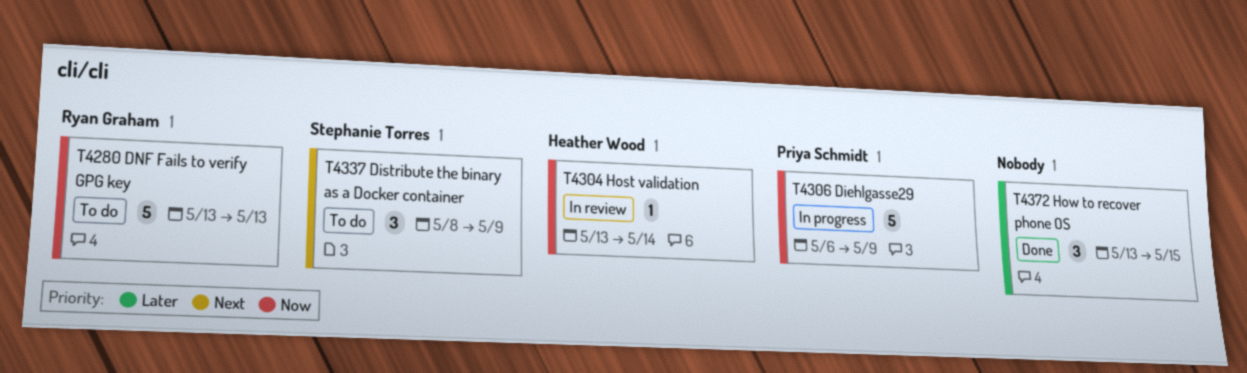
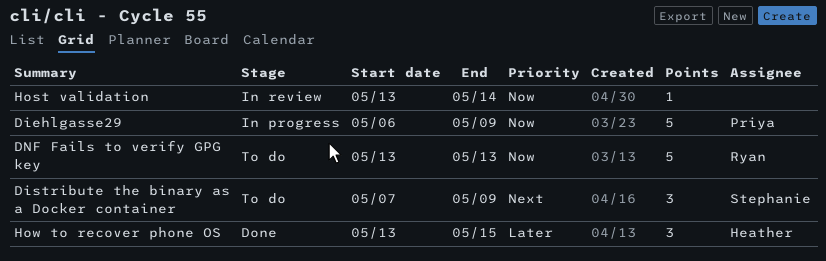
Distribute the binary as a Docker container, start: May 8 -> May 7
Host validation, owner: Heather Wood -> none
How to recover phone OS, owner: none -> Heather Wood

